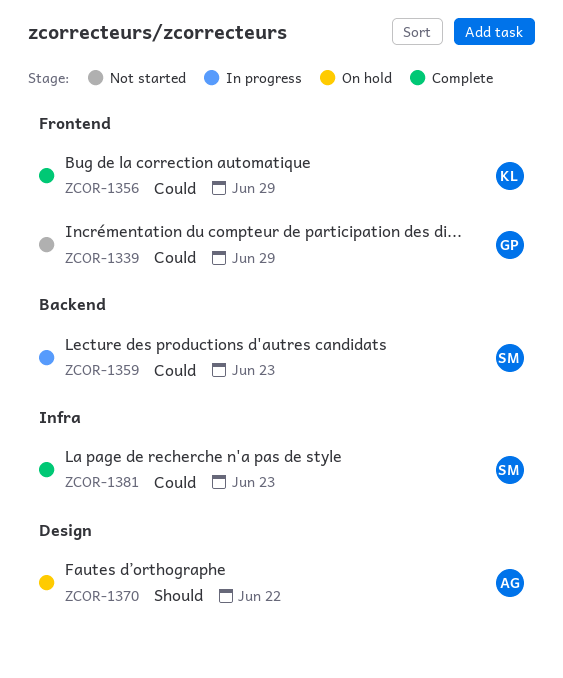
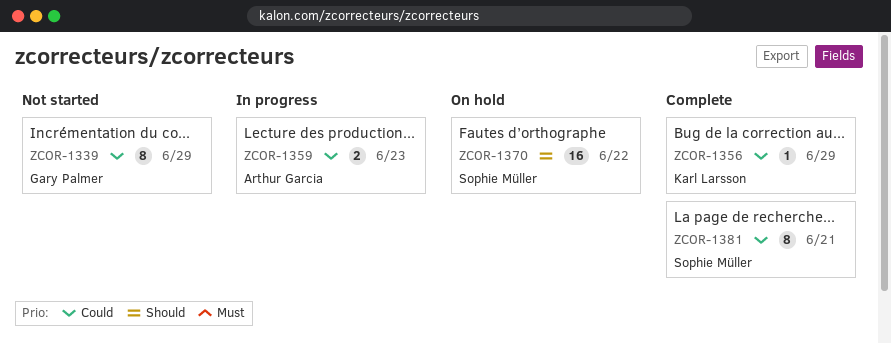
ZCOR-1359, owner: Sophie Müller -> Arthur Garcia
ZCOR-1370, owner: Arthur Garcia -> Sophie Müller
ZCOR-1381, due: Jun 23 -> Jun 21

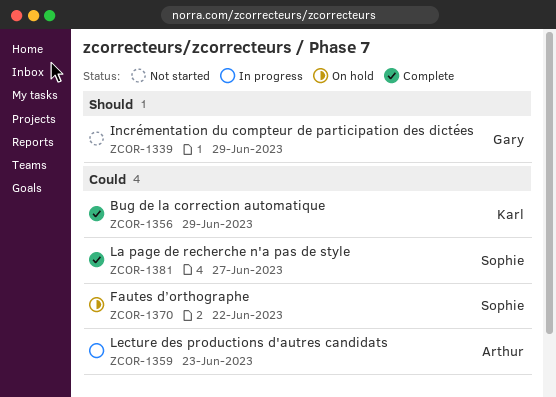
ZCOR-1339, priority: Could -> Should
ZCOR-1370, priority: Should -> Could
ZCOR-1381, due: Jun 21 -> Jun 27

